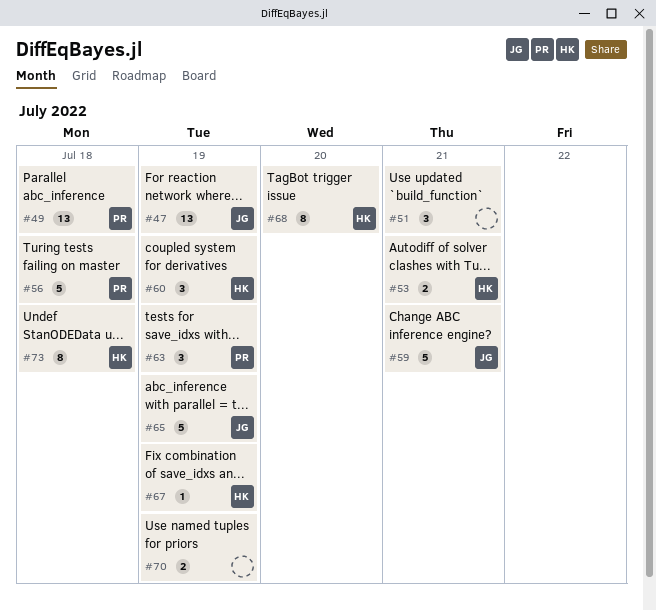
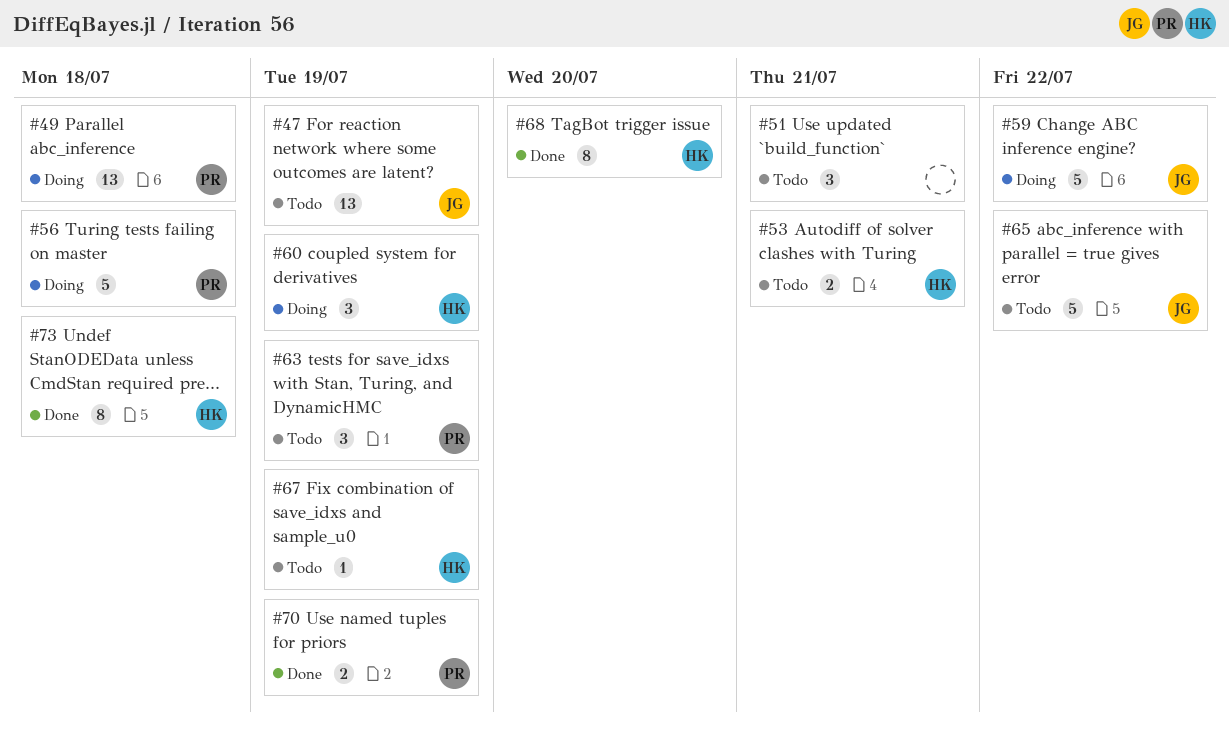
#59, due: Jul 21 -> Jul 22
#65, due: Jul 19 -> Jul 22
#70, owner: none -> PR

